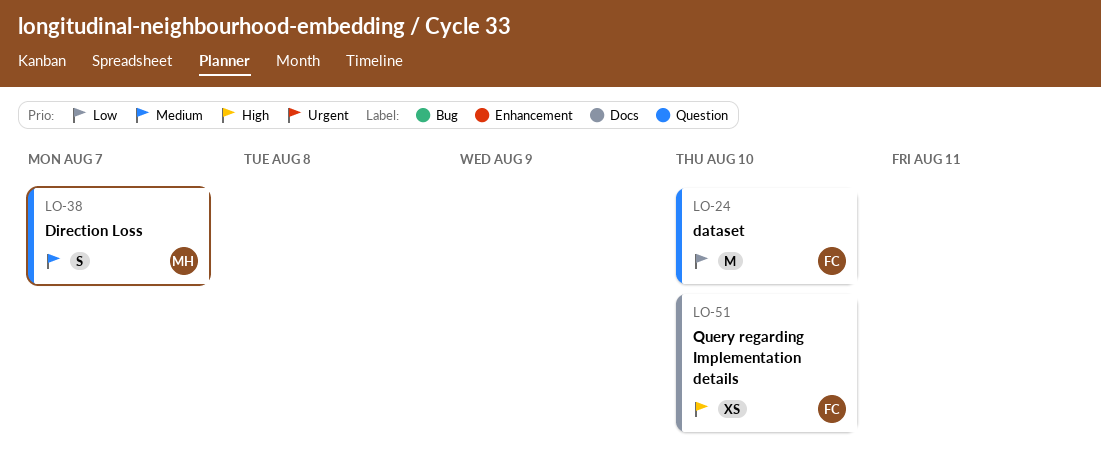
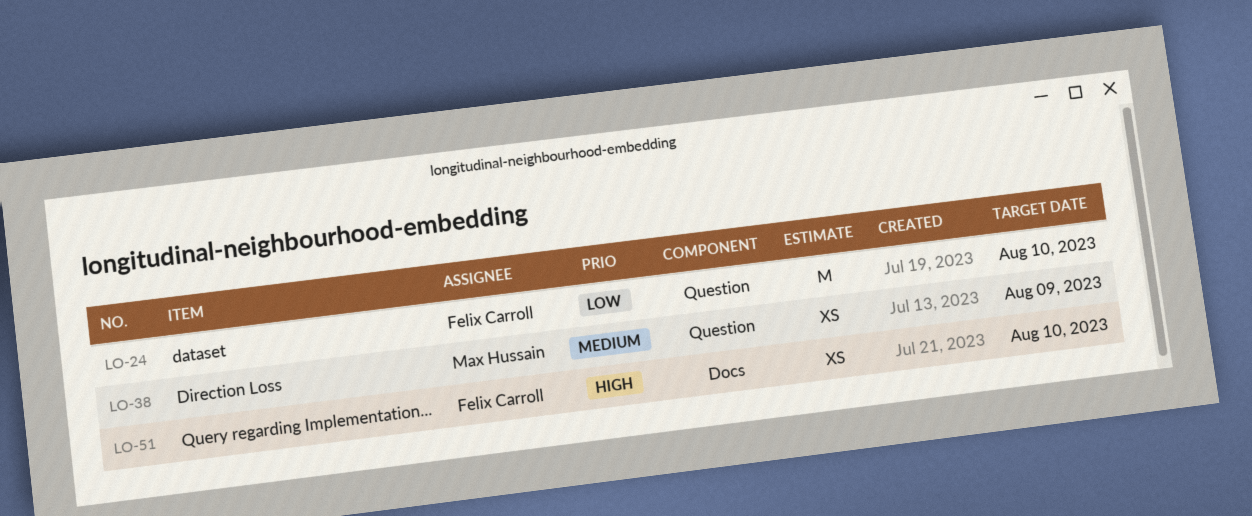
LO-38, estimate: S -> XS
LO-38, due: Aug 7 -> Aug 9

